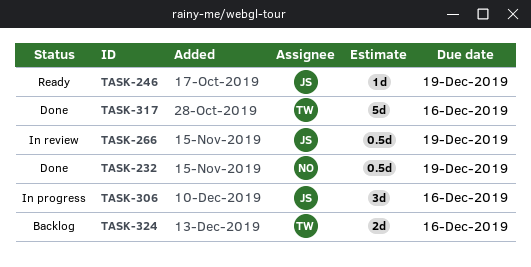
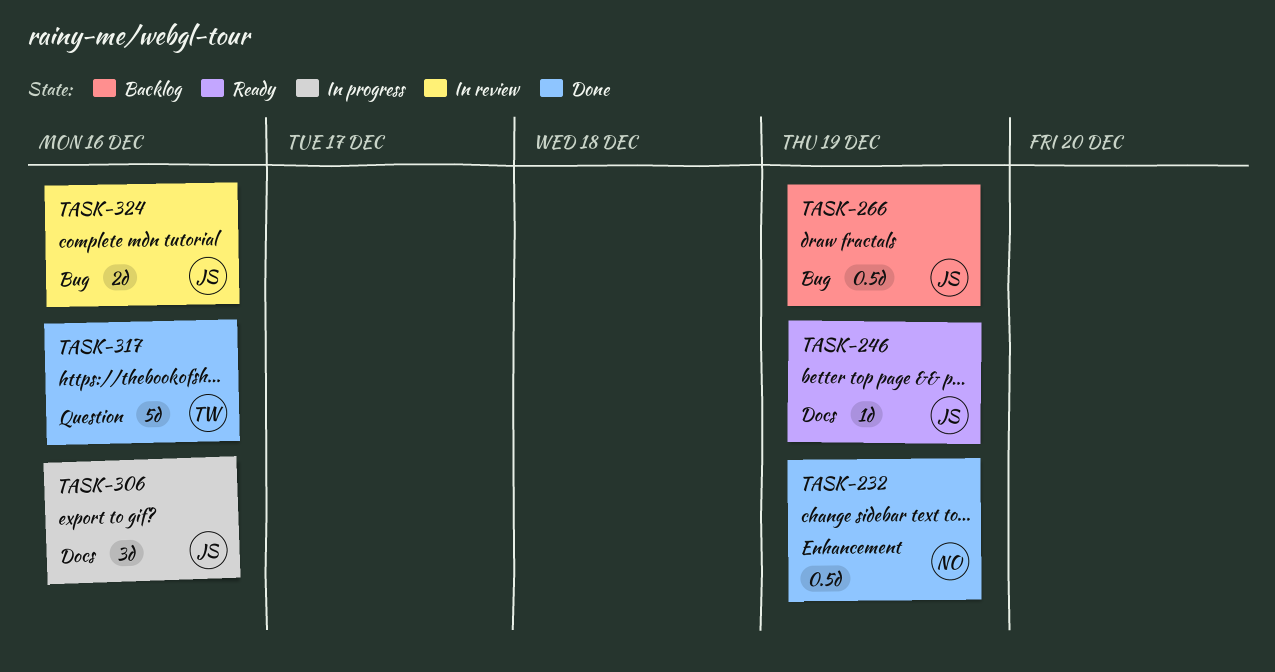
TASK-266, status: In review -> Backlog
TASK-324, status: Backlog -> In review
TASK-324, owner: TW -> JS

